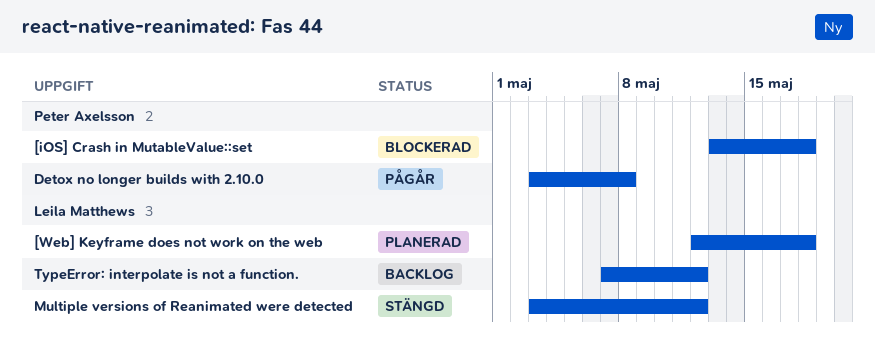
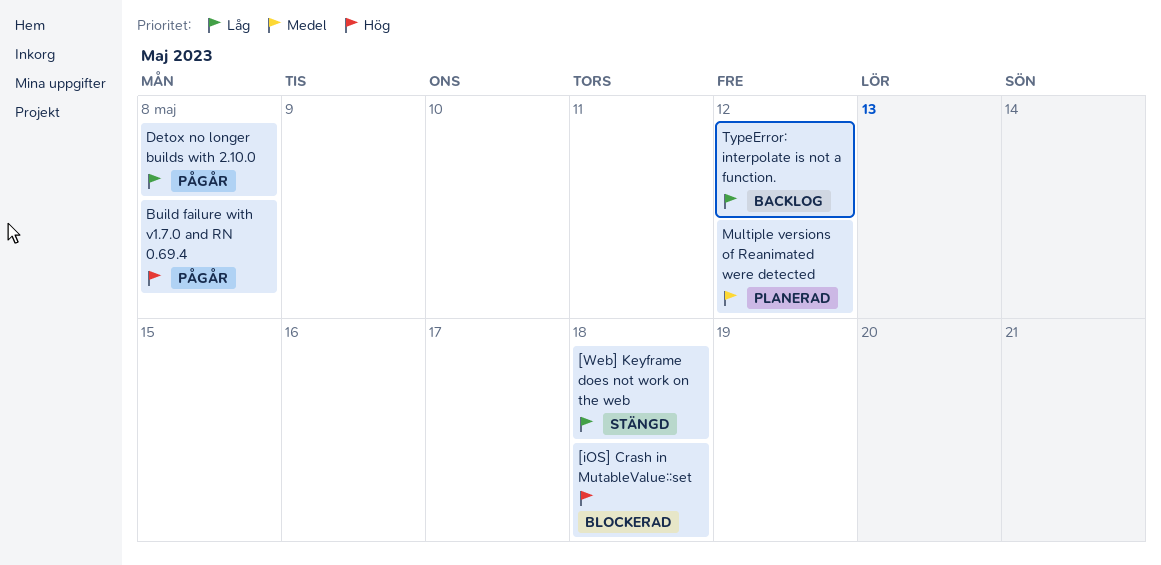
[Web] Keyframe does not work on the web, status: Planerad -> Stängd
Build failure with v1.7.0 and RN 0.69.4: none -> present
Multiple versions of Reanimated were detected, status: Stängd -> Planerad

